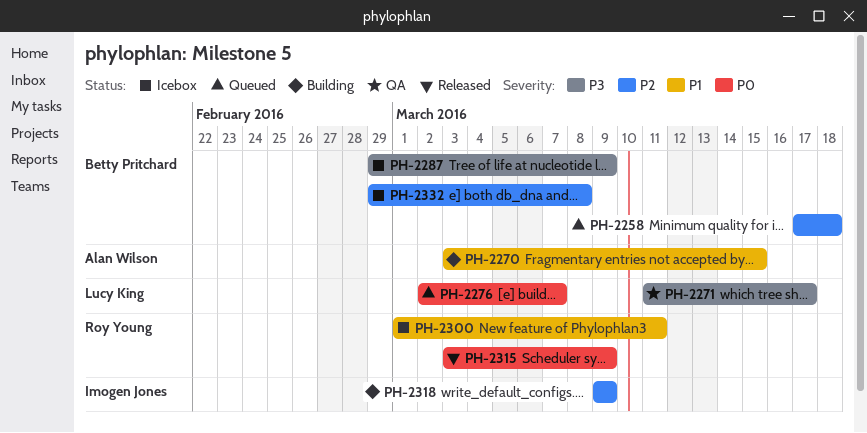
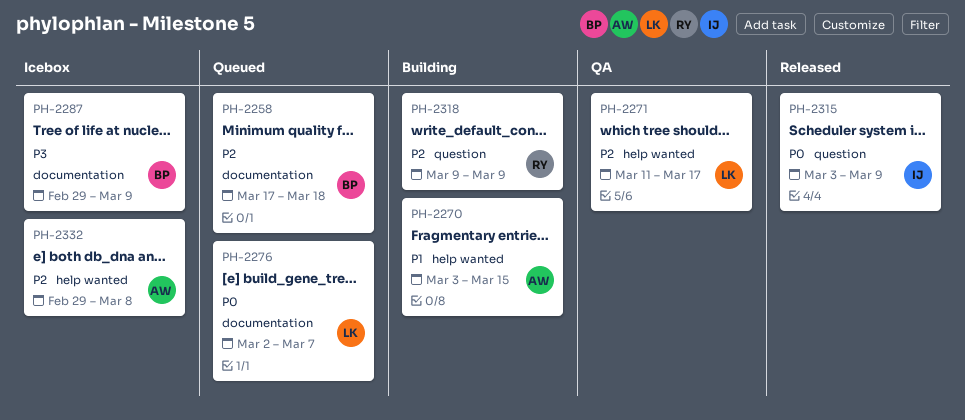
PH-2271, priority: P3 -> P2
PH-2300: present -> none
PH-2315, owner: Roy Young -> Imogen Jones
PH-2318, owner: Imogen Jones -> Roy Young
PH-2332, owner: Betty Pritchard -> Alan Wilson

